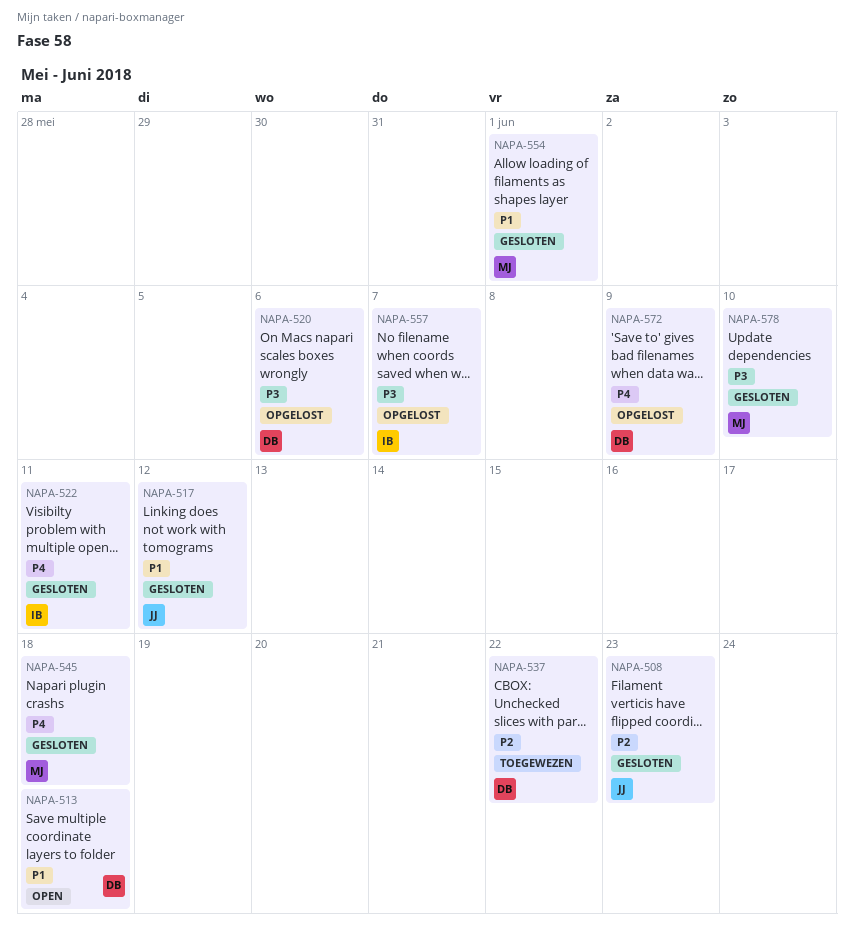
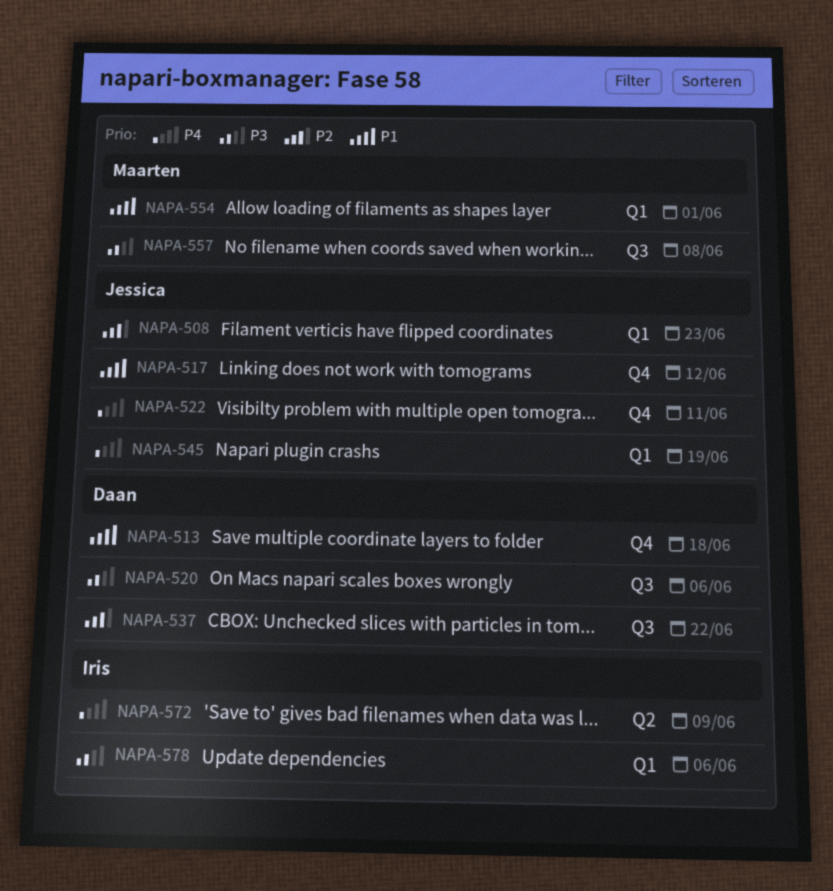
NAPA-522, owner: Iris -> Jessica
NAPA-545, owner: Maarten -> Jessica
NAPA-545, due: Jun 18 -> Jun 19
NAPA-557, owner: Iris -> Maarten
NAPA-557, due: Jun 7 -> Jun 8
NAPA-572, owner: Daan -> Iris
NAPA-578, owner: Maarten -> Iris
NAPA-578, due: Jun 10 -> Jun 6

